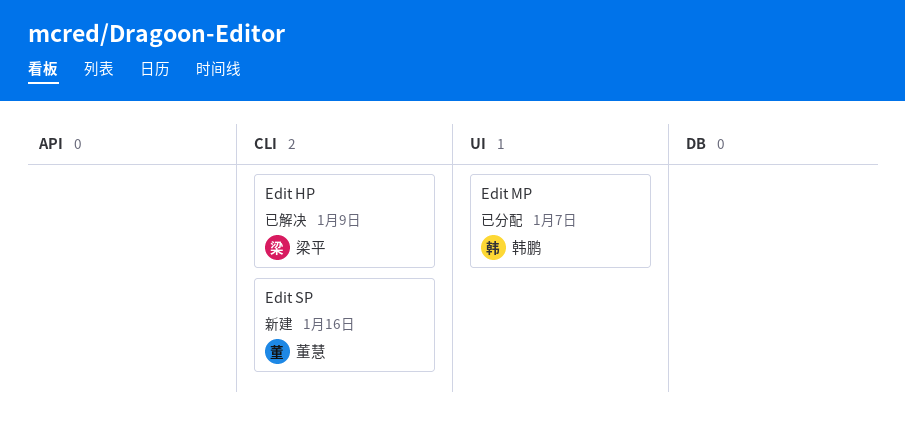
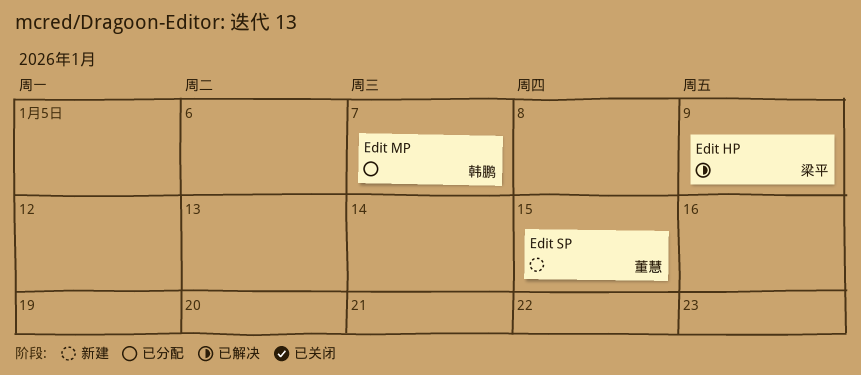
Edit SP, due: Jan 16 -> Jan 15

